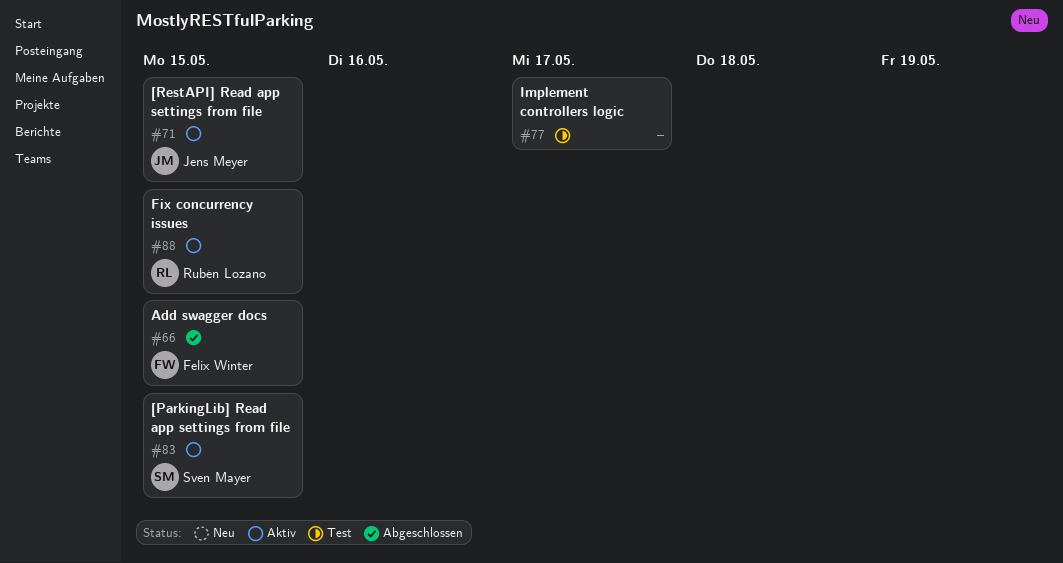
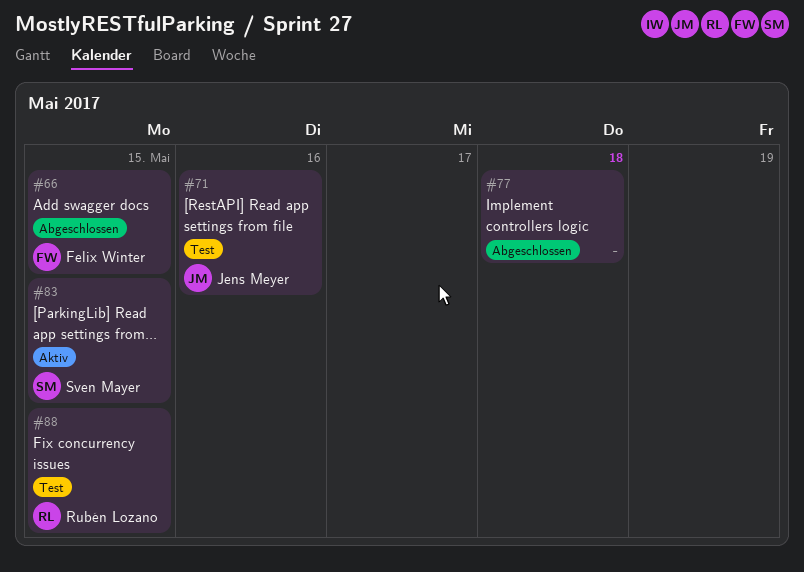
#71, status: Aktiv -> Test
#71, due: May 15 -> May 16
#77, status: Test -> Abgeschlossen
#77, due: May 17 -> May 18
#88, status: Aktiv -> Test

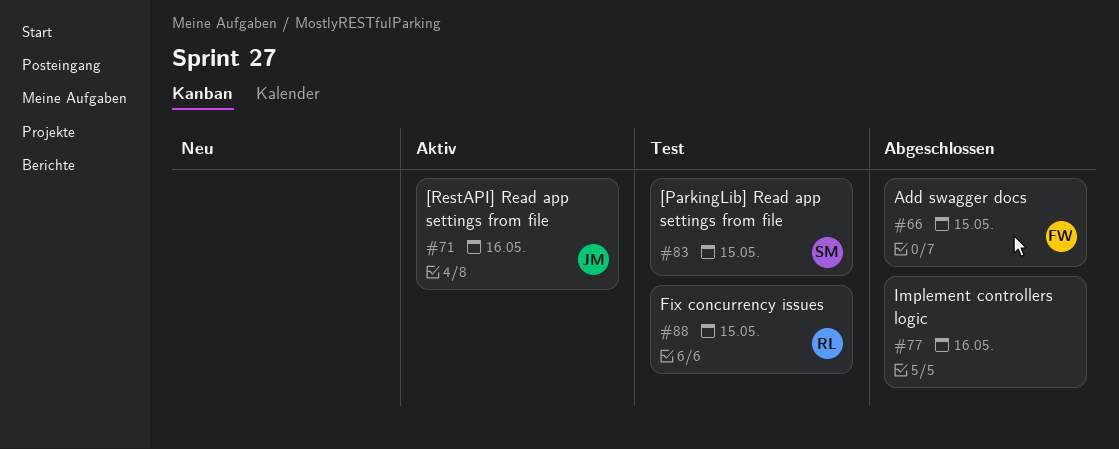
#71, status: Test -> Aktiv
#77, due: May 18 -> May 16
#83, status: Aktiv -> Test

